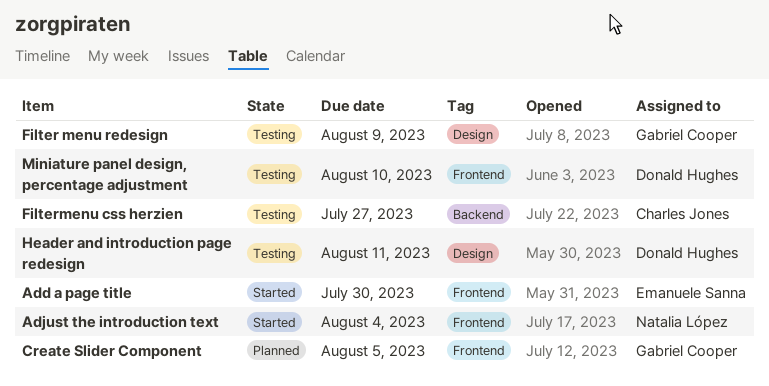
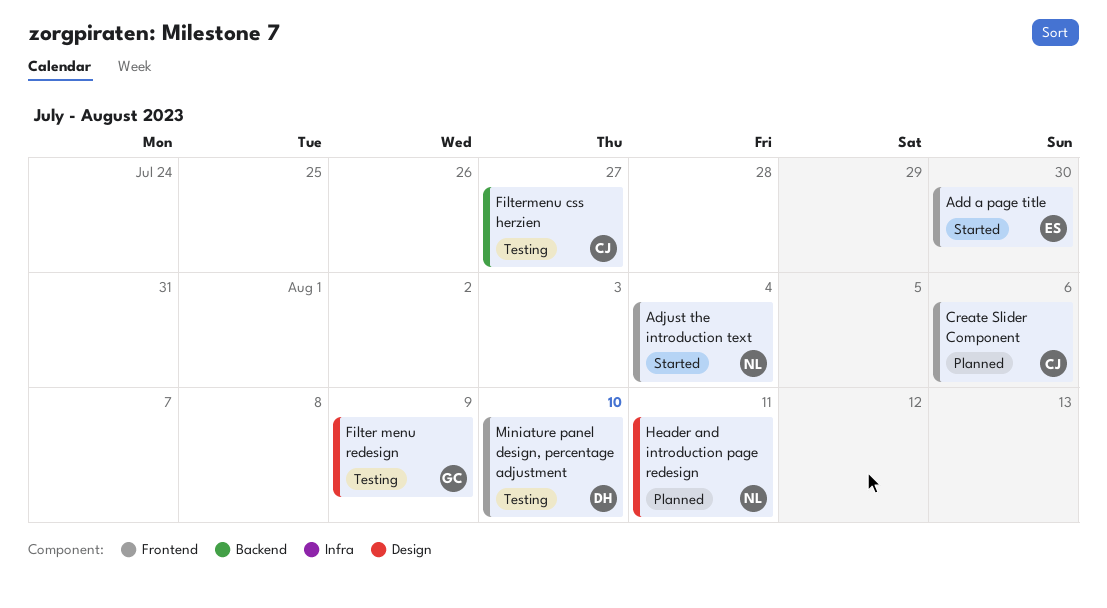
Create Slider Component, owner: Gabriel Cooper -> Charles Jones
Create Slider Component, due: Aug 5 -> Aug 6
Header and introduction page redesign, status: Testing -> Planned
Header and introduction page redesign, owner: Donald Hughes -> Natalia López

